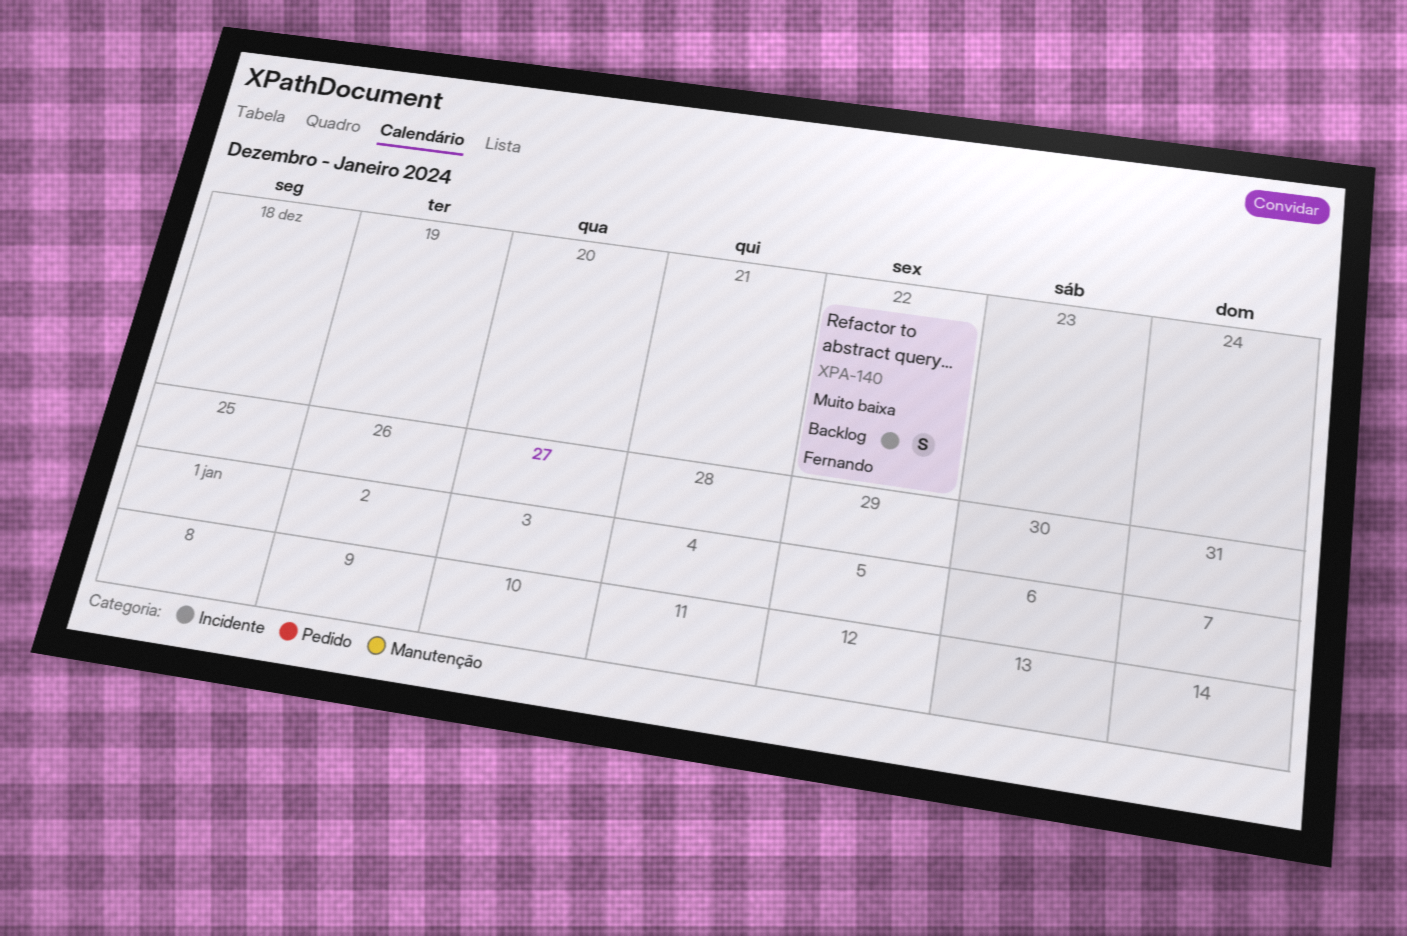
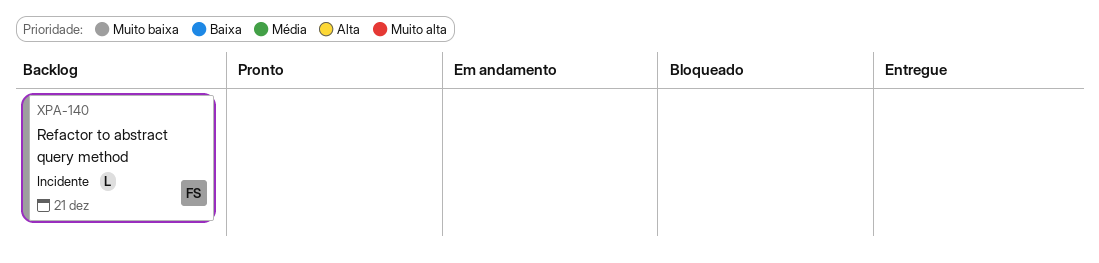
XPA-140, estimate: S -> L
XPA-140, due: Dec 22 -> Dec 21

